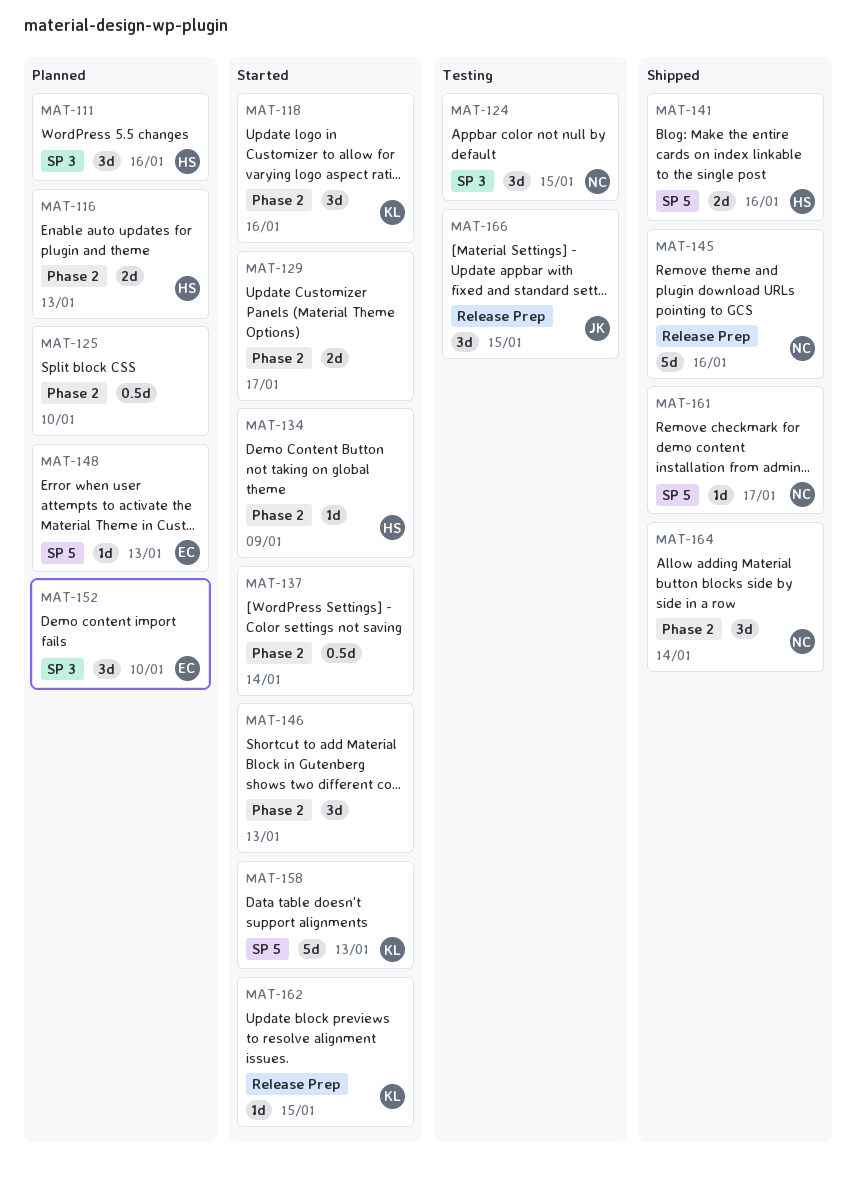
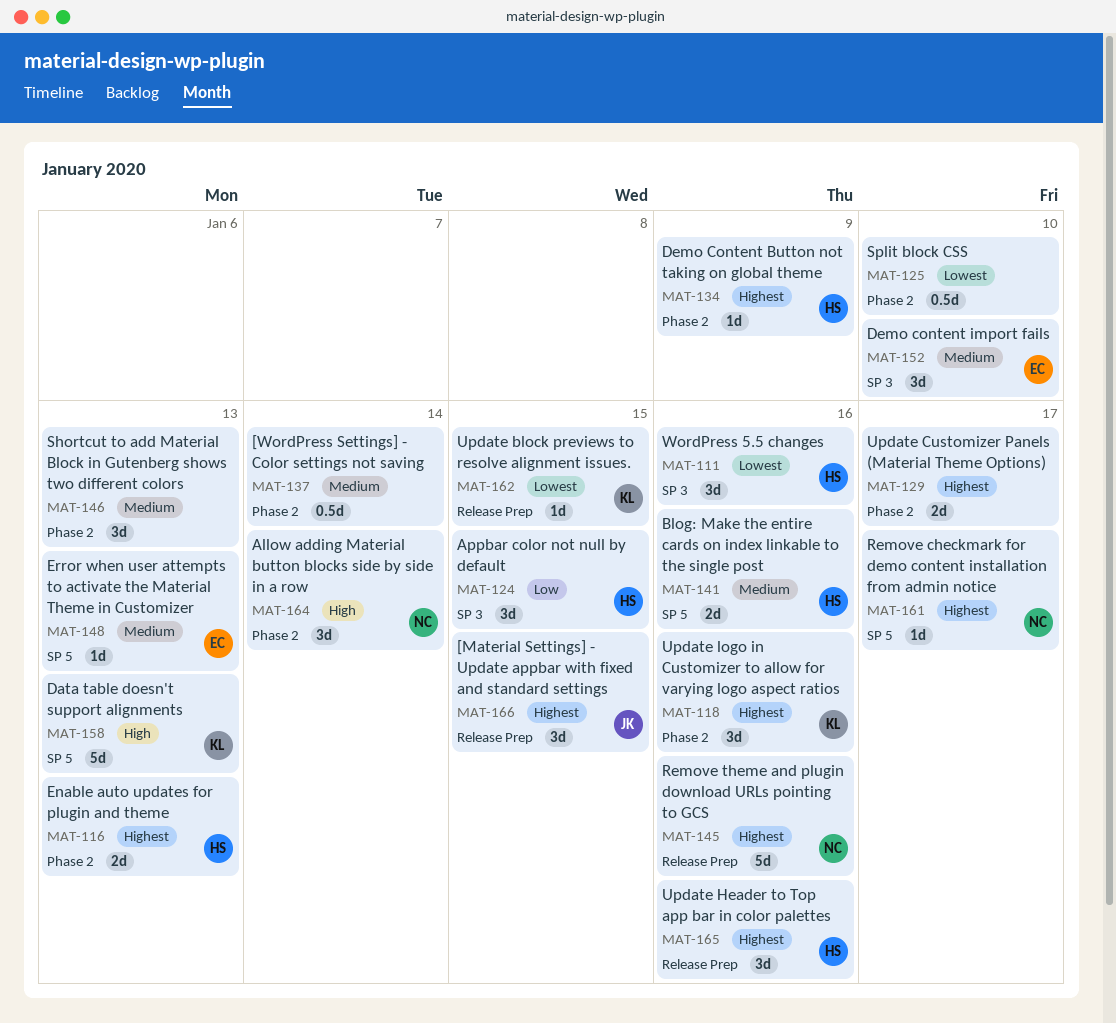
MAT-124, owner: NC -> HS
MAT-165: none -> present

